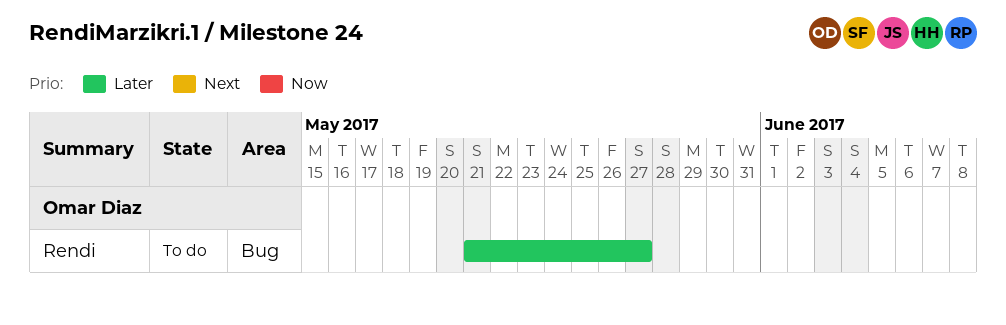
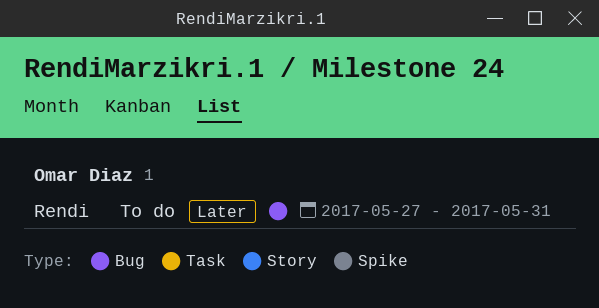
Rendi, start: May 21 -> May 27
Rendi, due: May 27 -> May 31

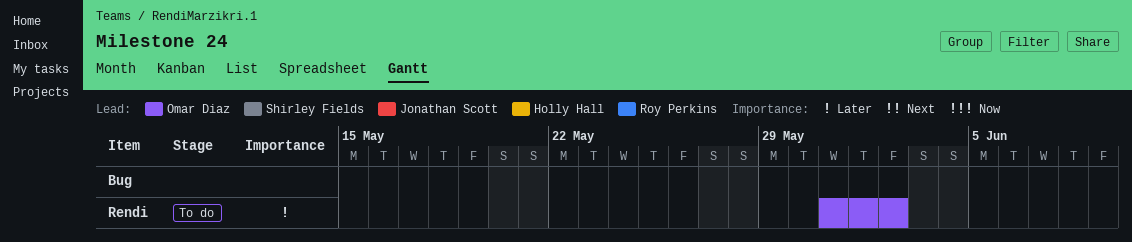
Rendi, start: May 27 -> May 31
Rendi, due: May 31 -> Jun 2

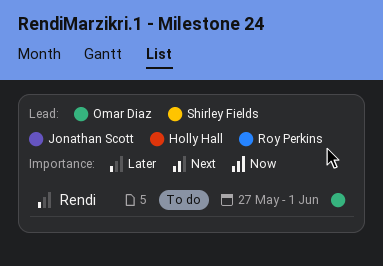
Rendi, start: May 31 -> May 27
Rendi, due: Jun 2 -> Jun 1

